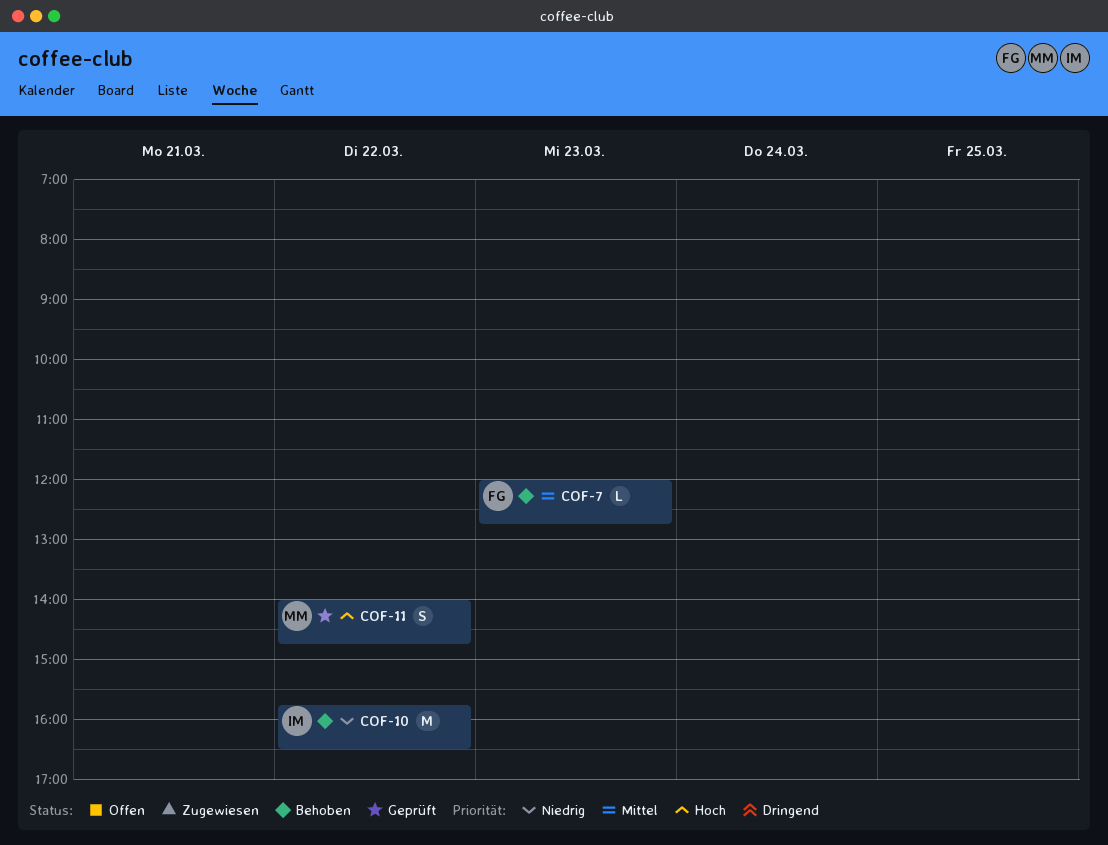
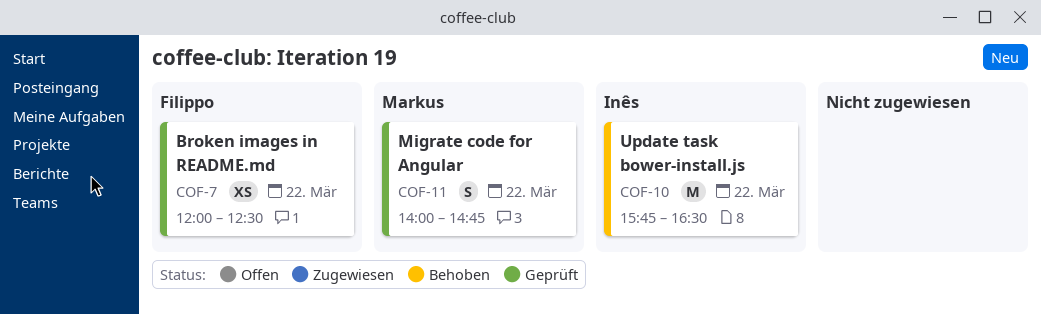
COF-7, status: Behoben -> Geprüft
COF-7, estimate: L -> XS
COF-7, day: Mar 23 -> Mar 22
COF-7, ends: 12:45 -> 12:30

